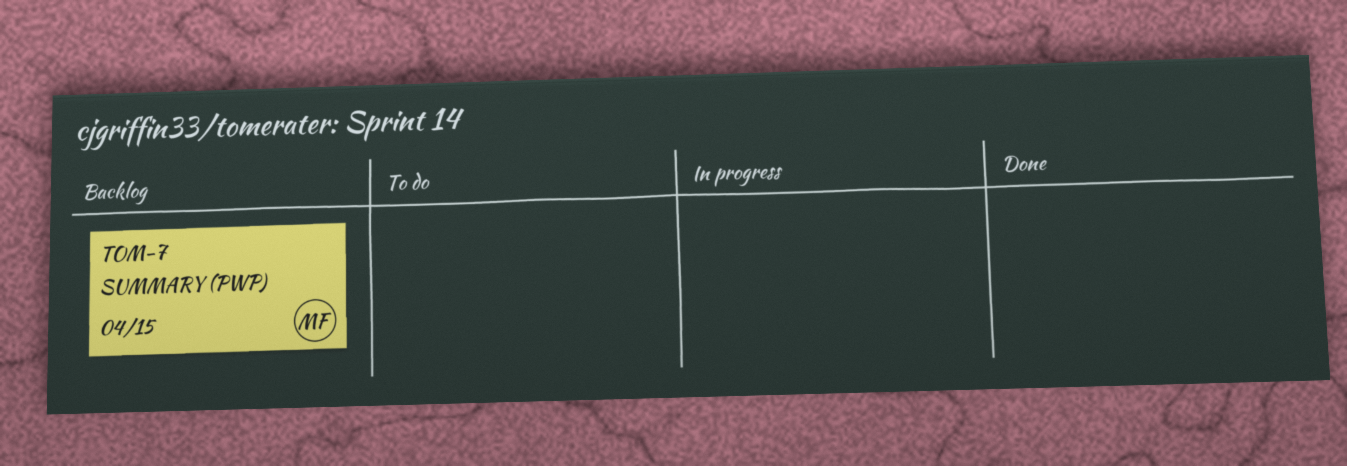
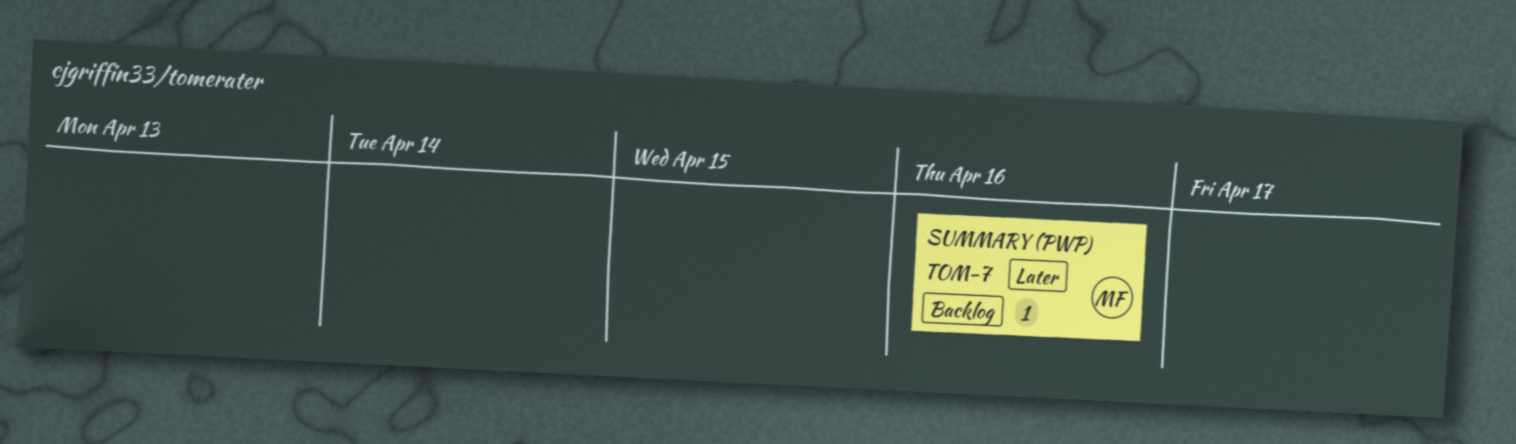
TOM-7, due: Apr 15 -> Apr 16

